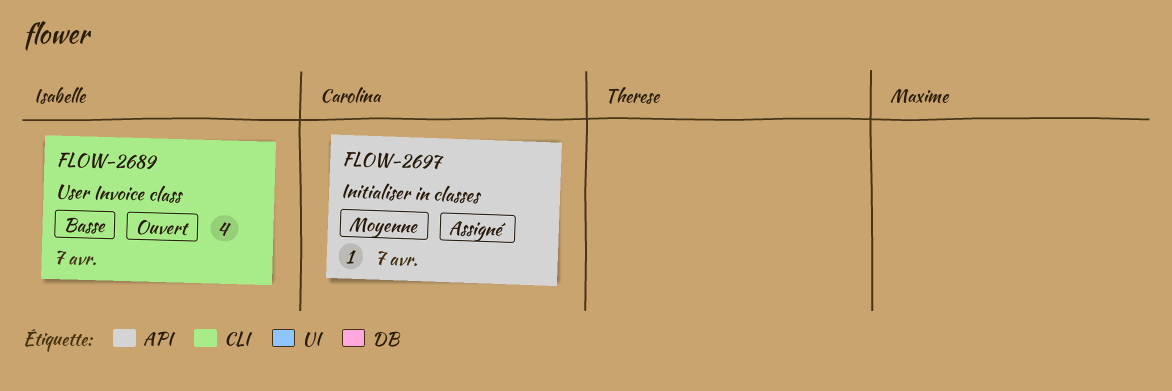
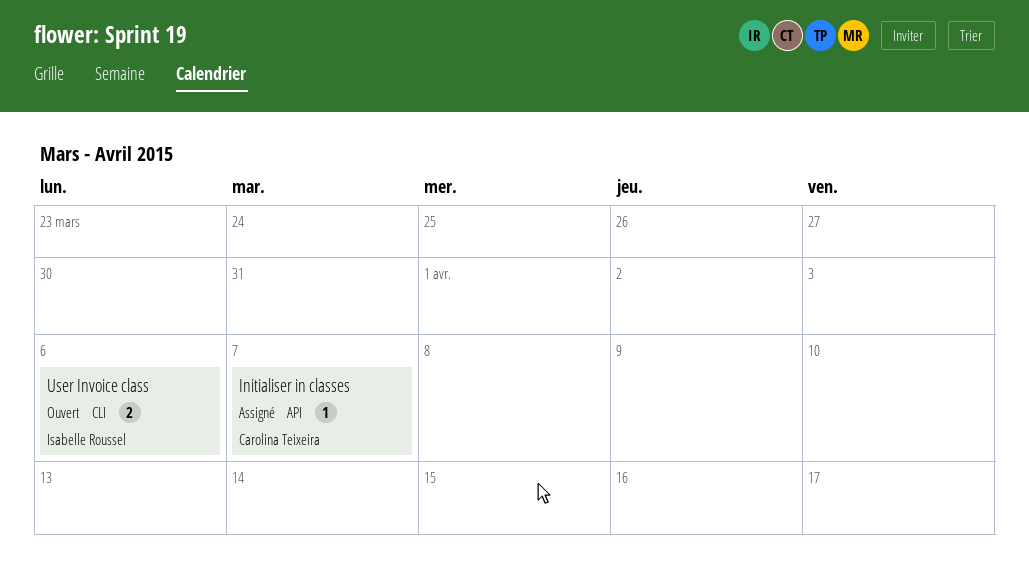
User Invoice class, estimate: 4 -> 2
User Invoice class, due: Apr 7 -> Apr 6

